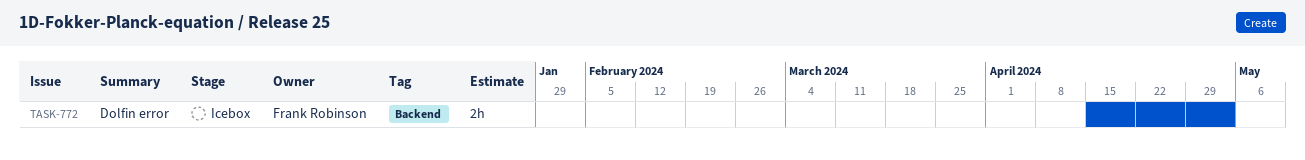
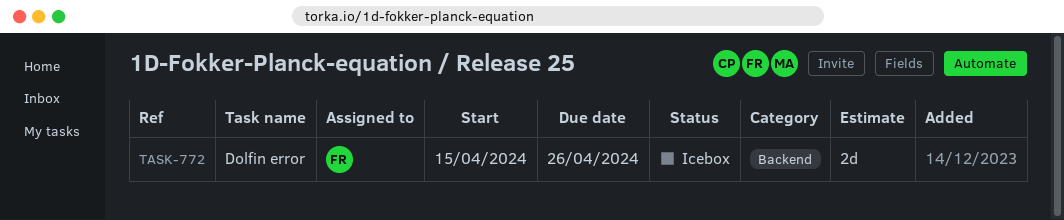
TASK-772, estimate: 2h -> 2d
TASK-772, due: May 3 -> Apr 26

